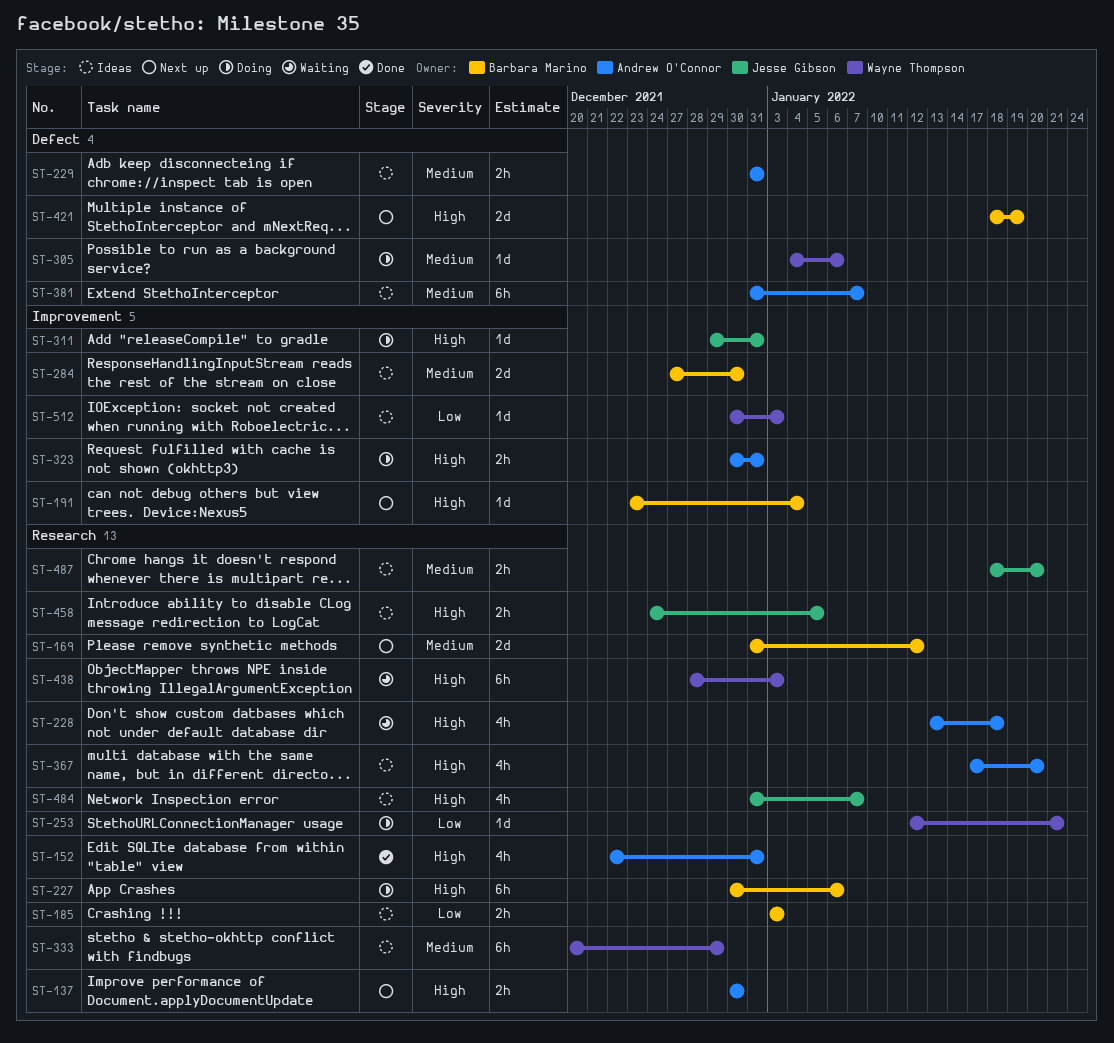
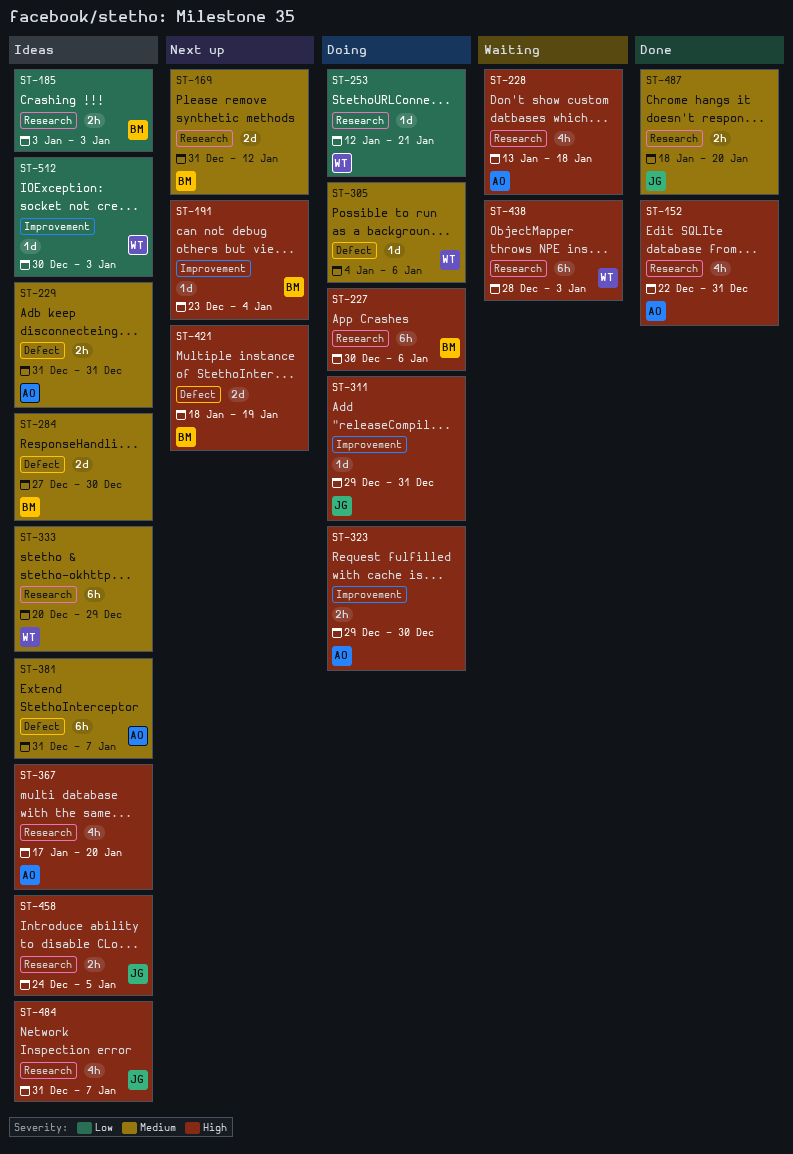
ST-137: present -> none
ST-284, label: Improvement -> Defect
ST-323, start: Dec 30 -> Dec 29
ST-323, due: Dec 31 -> Dec 30
ST-487, status: Ideas -> Done

